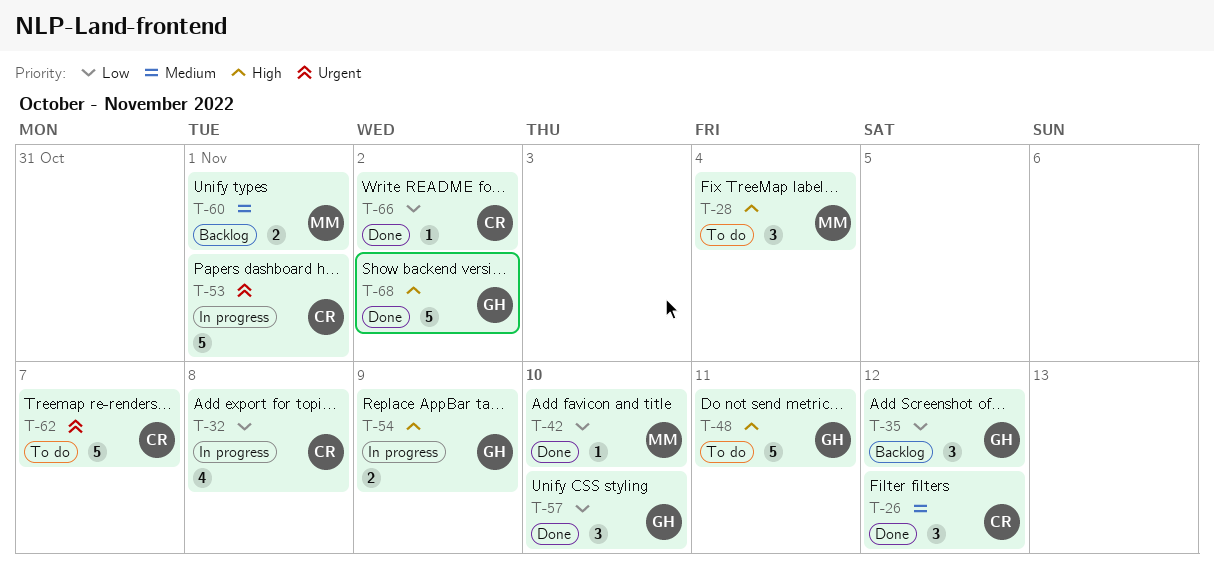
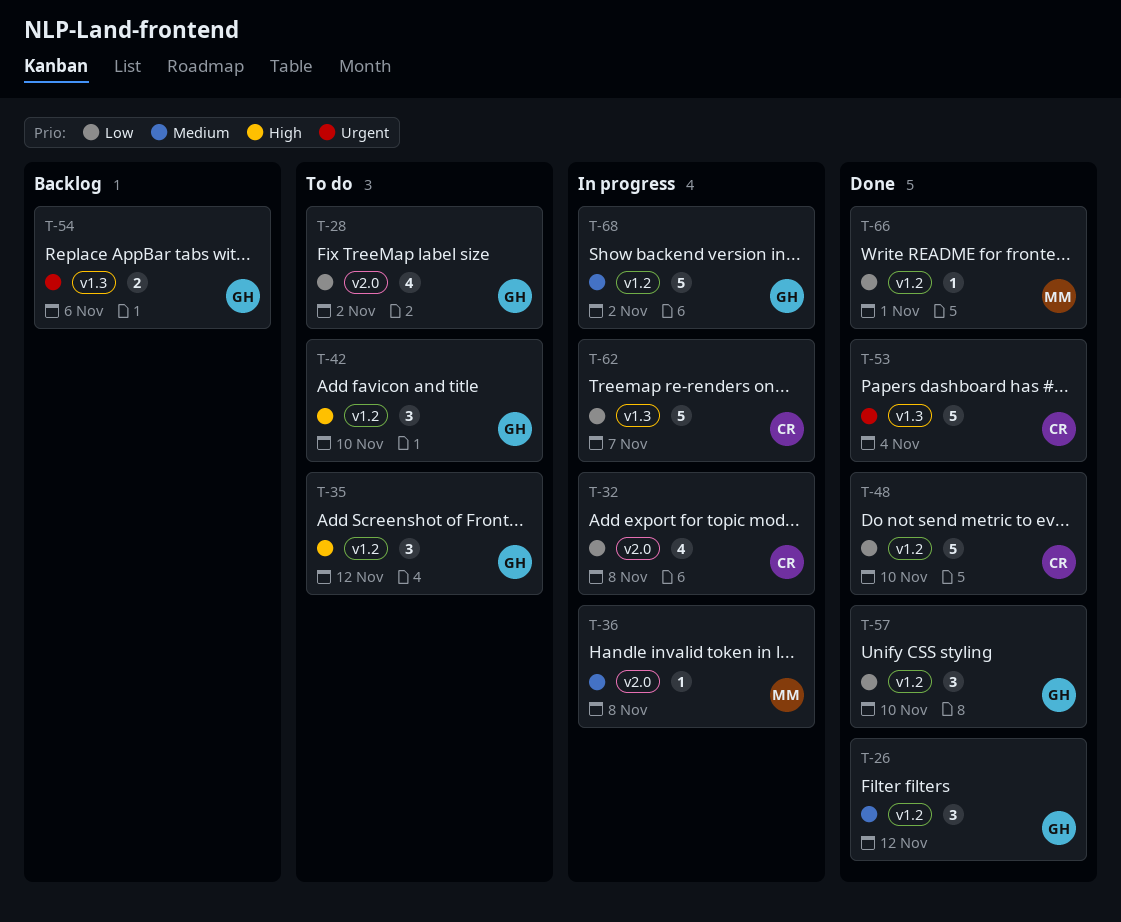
T-26, owner: CR -> GH
T-28, owner: MM -> GH
T-28, priority: High -> Low
T-28, estimate: 3 -> 4
T-28, due: Nov 4 -> Nov 2
T-35, status: Backlog -> To do
T-35, priority: Low -> High
T-36: none -> present
T-42, status: Done -> To do
T-42, owner: MM -> GH
T-42, priority: Low -> High
T-42, estimate: 1 -> 3
T-48, status: To do -> Done
T-48, owner: GH -> CR
T-48, priority: High -> Low
T-48, due: Nov 11 -> Nov 10
T-53, status: In progress -> Done
T-53, due: Nov 1 -> Nov 4
T-54, status: In progress -> Backlog
T-54, priority: High -> Urgent
T-54, due: Nov 9 -> Nov 6
T-60: present -> none
T-62, status: To do -> In progress
T-62, priority: Urgent -> Low
T-66, owner: CR -> MM
T-66, due: Nov 2 -> Nov 1
T-68, status: Done -> In progress
T-68, priority: High -> Medium

